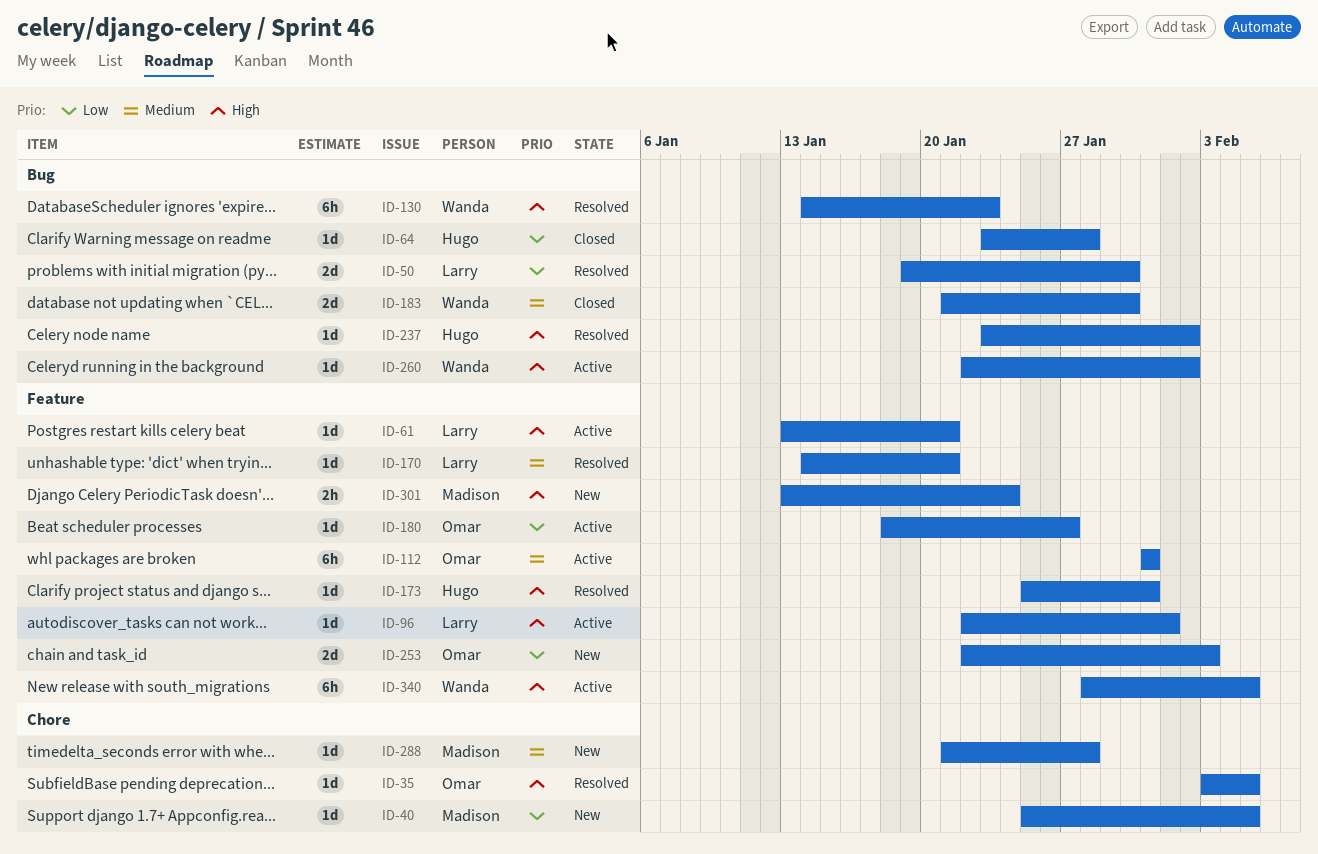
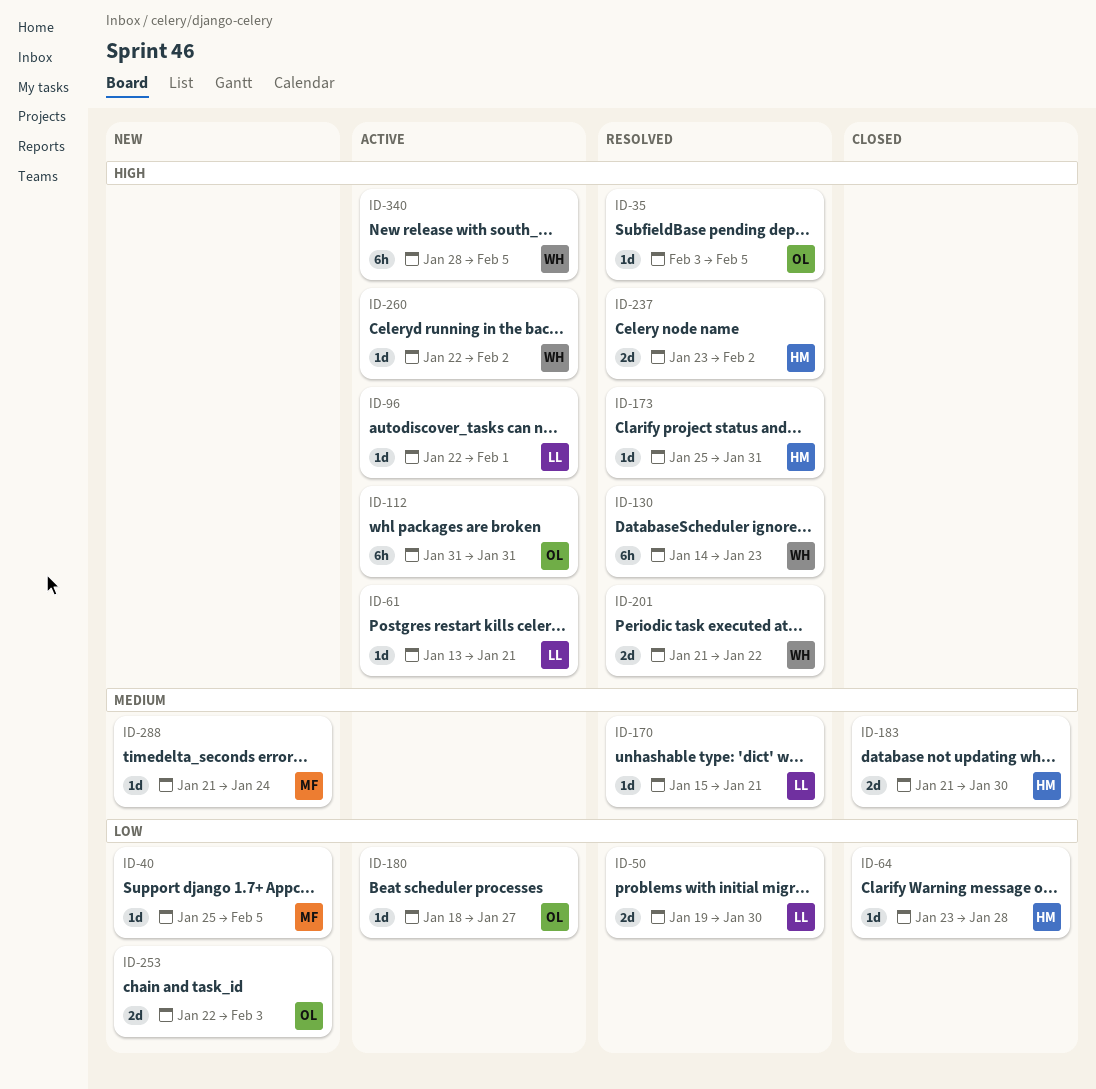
ID-112, priority: Medium -> High
ID-170, start: Jan 14 -> Jan 15
ID-183, owner: Wanda -> Hugo
ID-201: none -> present
ID-237, estimate: 1d -> 2d
ID-288, due: Jan 28 -> Jan 24
ID-301: present -> none

